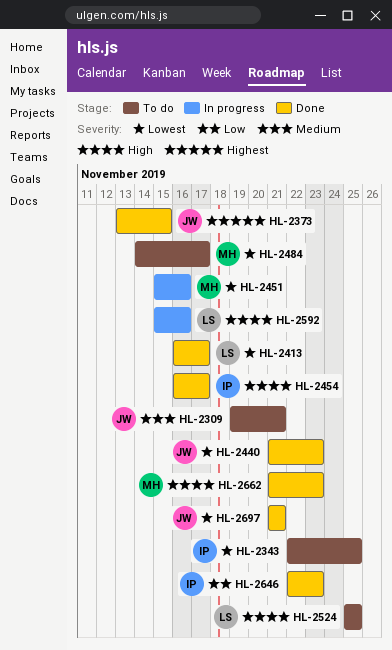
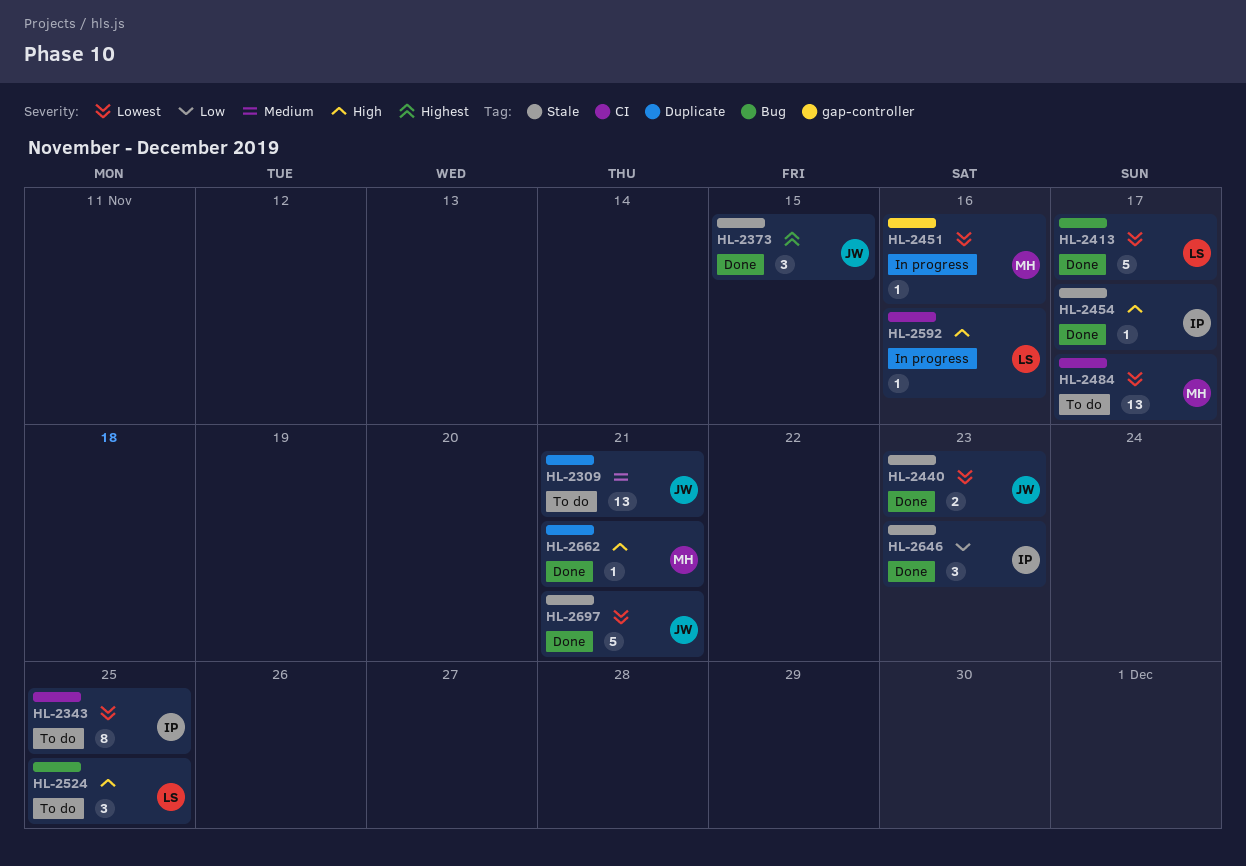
HL-2662, due: Nov 23 -> Nov 21

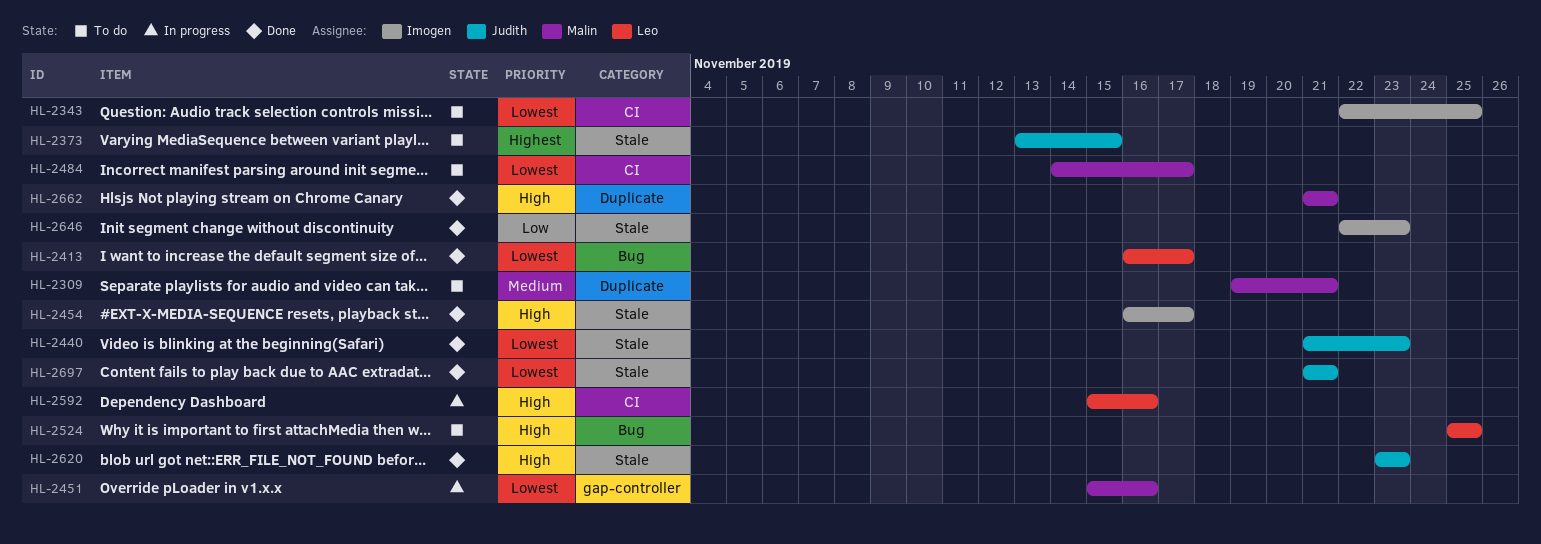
HL-2309, owner: Judith -> Malin
HL-2373, status: Done -> To do
HL-2620: none -> present

